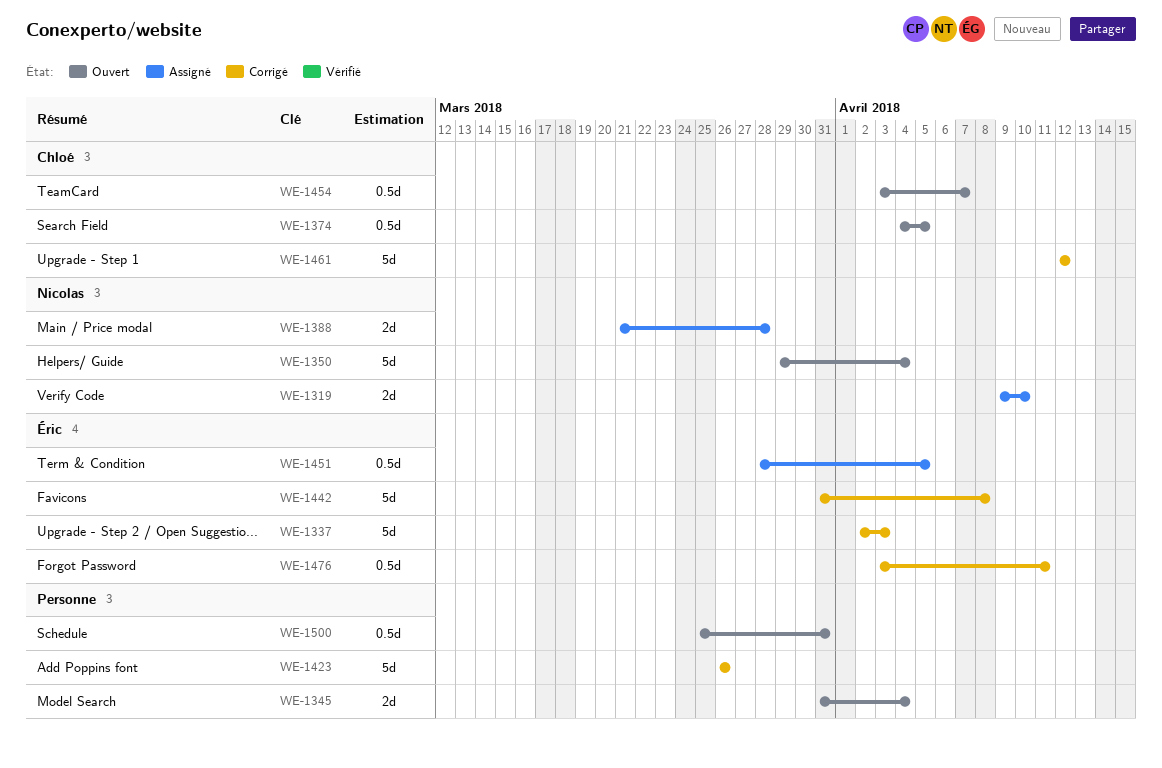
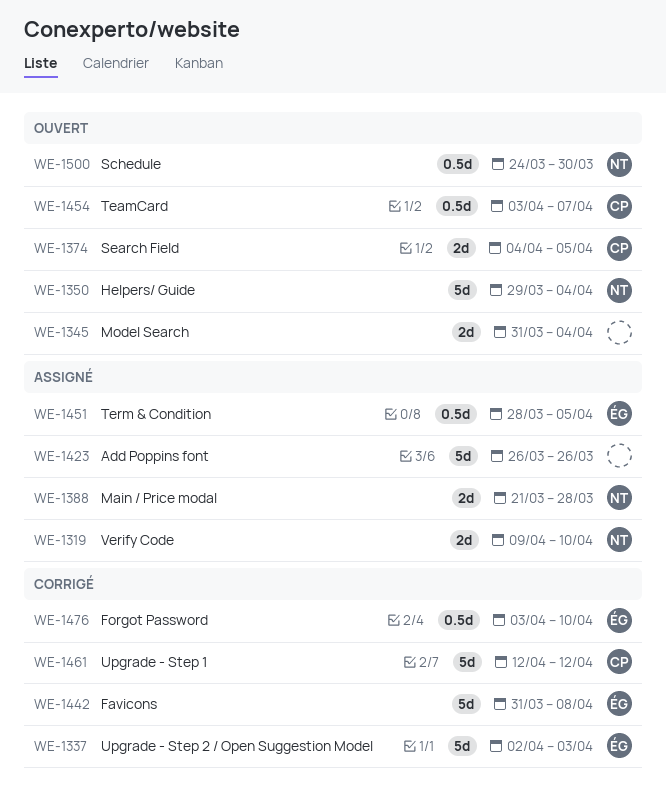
WE-1374, estimate: 0.5d -> 2d
WE-1423, status: Corrigé -> Assigné
WE-1476, due: Apr 11 -> Apr 10
WE-1500, owner: none -> Nicolas
WE-1500, start: Mar 25 -> Mar 24
WE-1500, due: Mar 31 -> Mar 30

